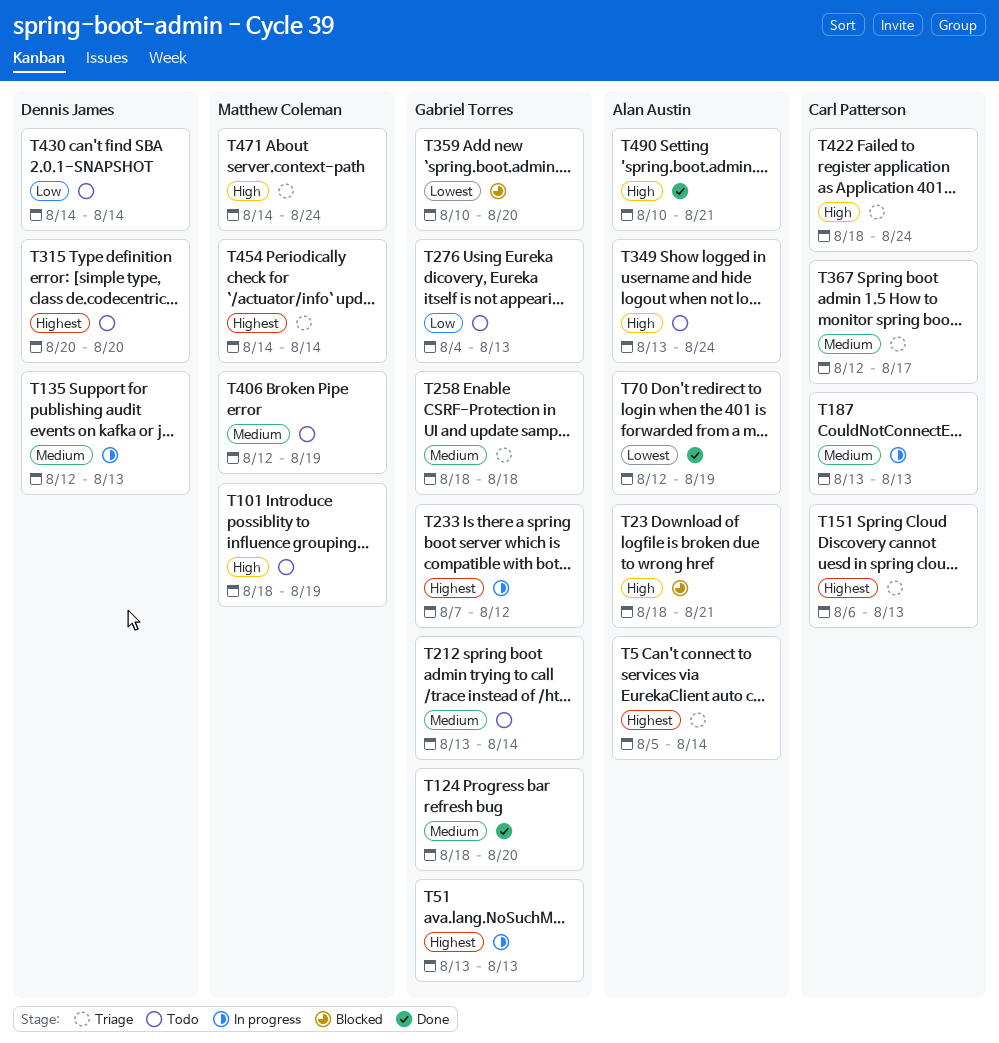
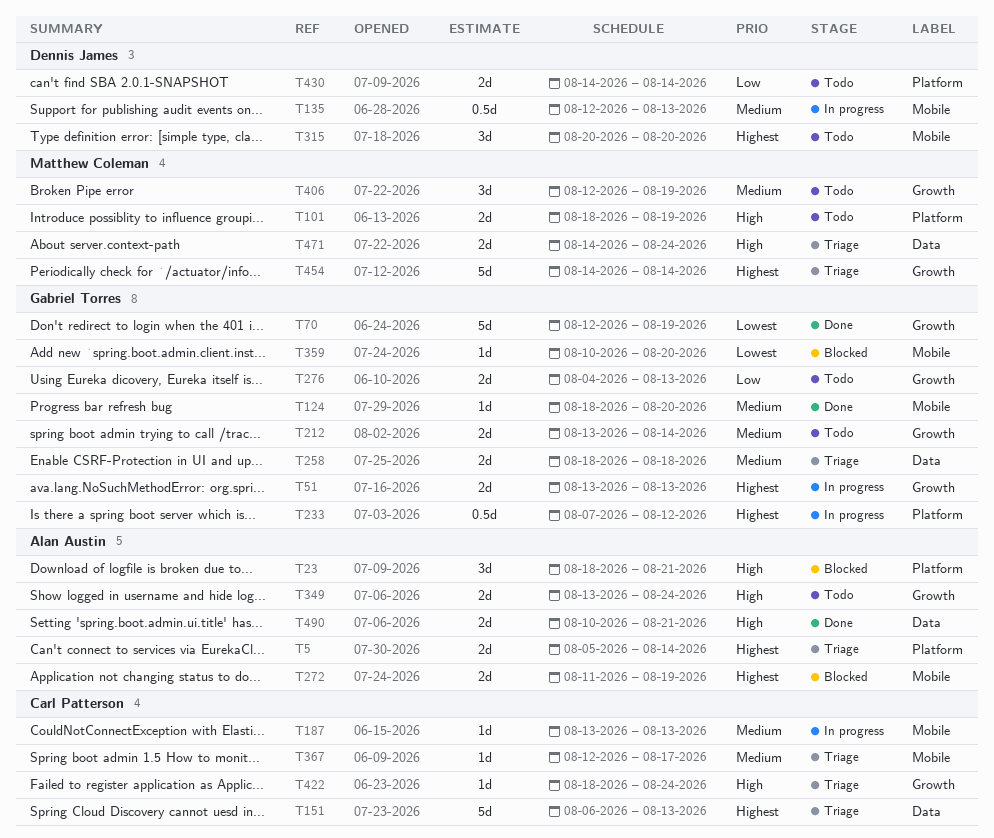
T70, owner: Alan Austin -> Gabriel Torres
T272: none -> present

